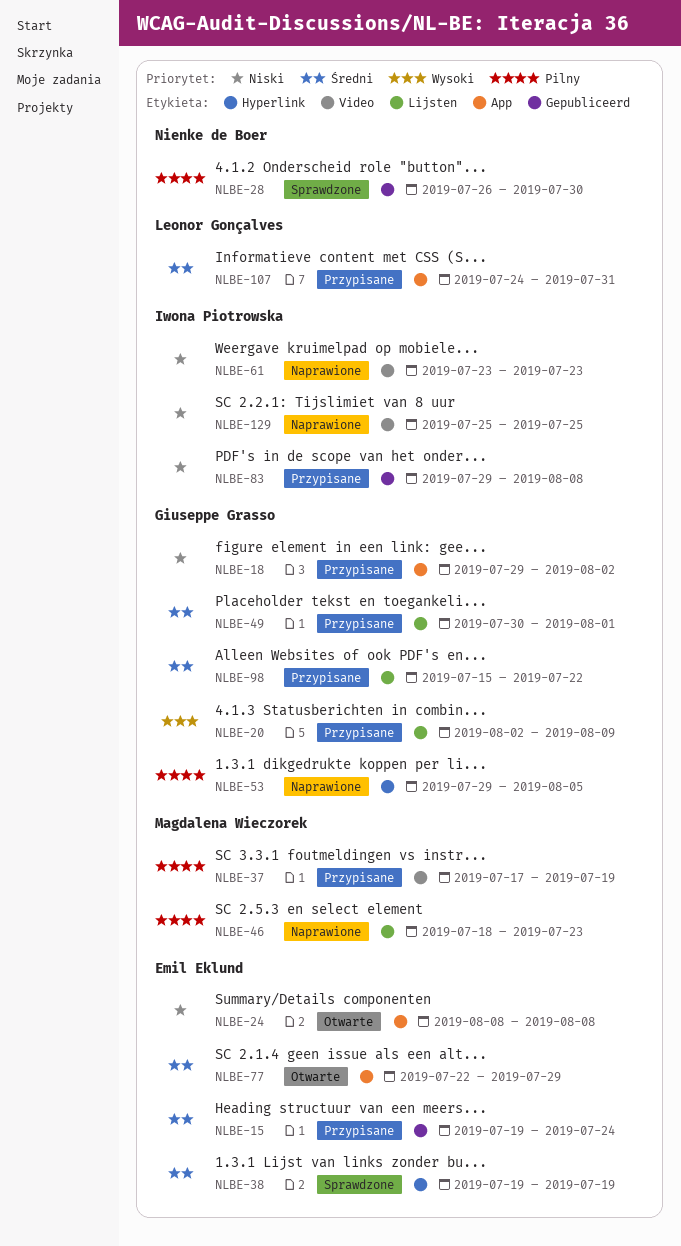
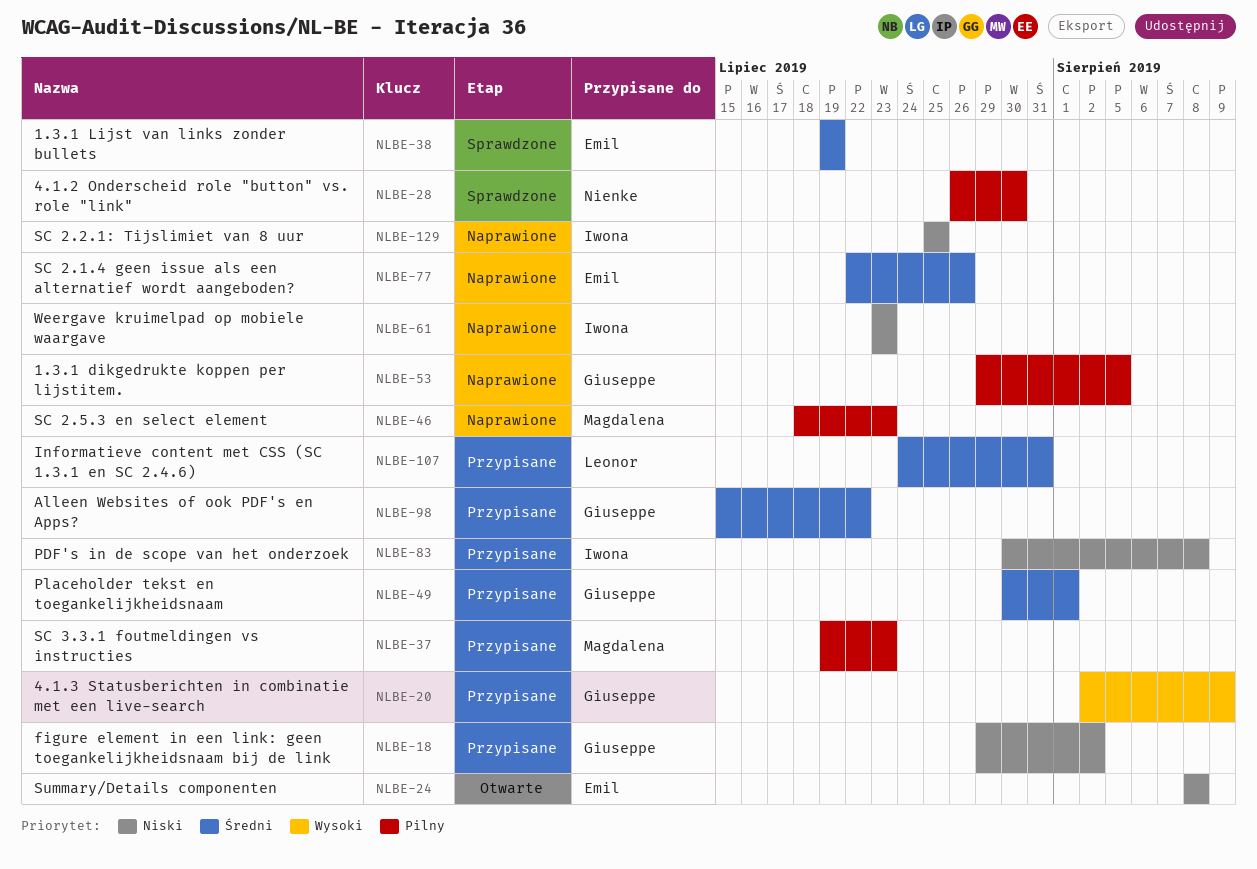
NLBE-15: present -> none
NLBE-37, start: Jul 17 -> Jul 19
NLBE-37, due: Jul 19 -> Jul 23
NLBE-77, status: Otwarte -> Naprawione
NLBE-77, due: Jul 29 -> Jul 26
NLBE-83, start: Jul 29 -> Jul 30

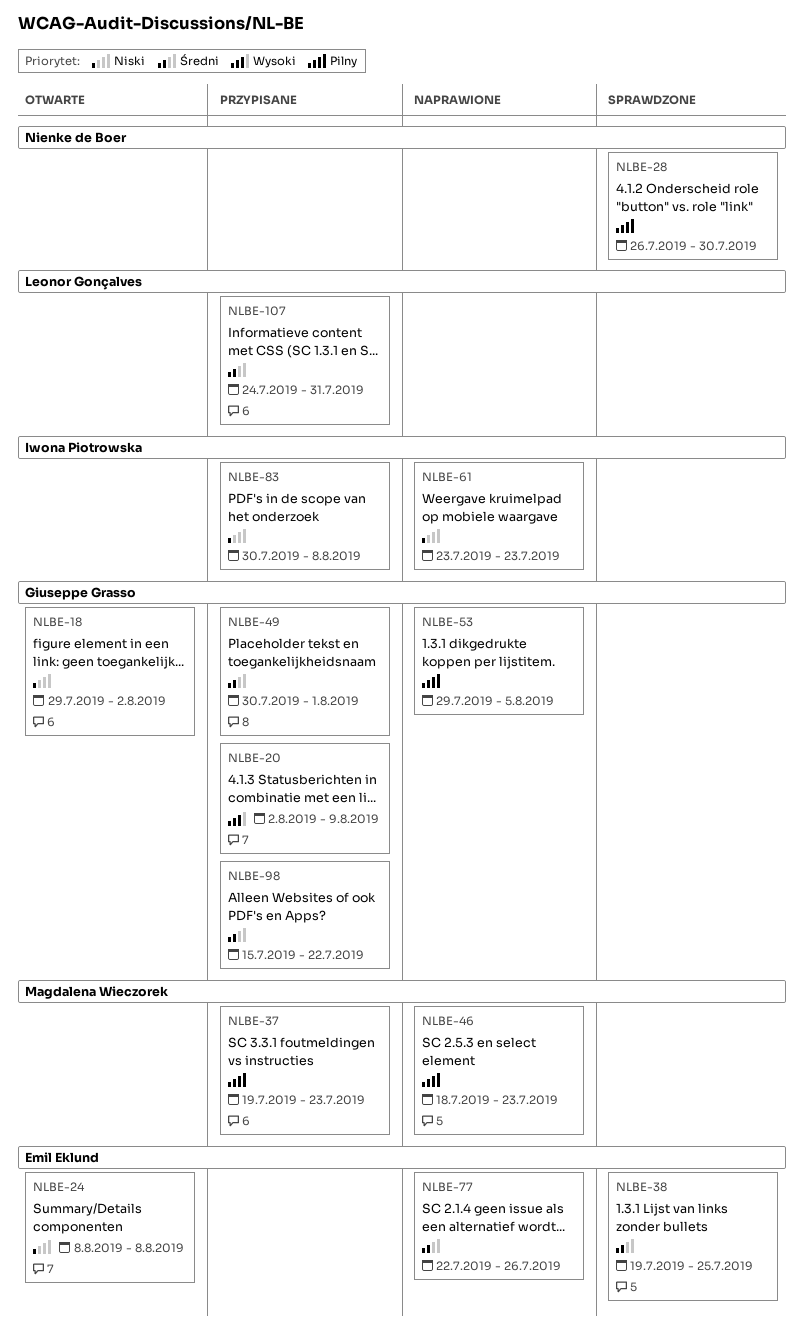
NLBE-18, status: Przypisane -> Otwarte
NLBE-38, due: Jul 19 -> Jul 25
NLBE-129: present -> none

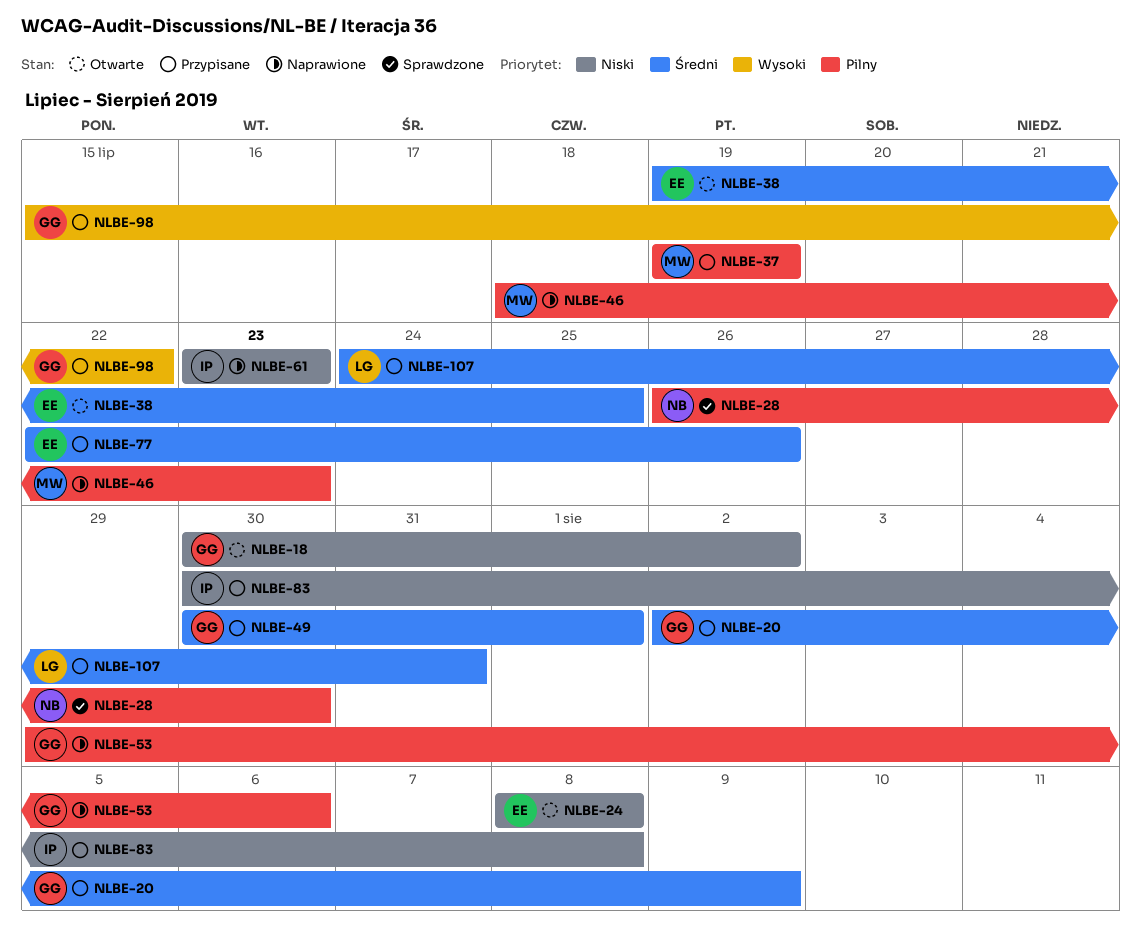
NLBE-18, start: Jul 29 -> Jul 30
NLBE-20, priority: Wysoki -> Średni
NLBE-37, due: Jul 23 -> Jul 19
NLBE-38, status: Sprawdzone -> Otwarte
NLBE-53, due: Aug 5 -> Aug 6
NLBE-77, status: Naprawione -> Przypisane
NLBE-98, priority: Średni -> Wysoki

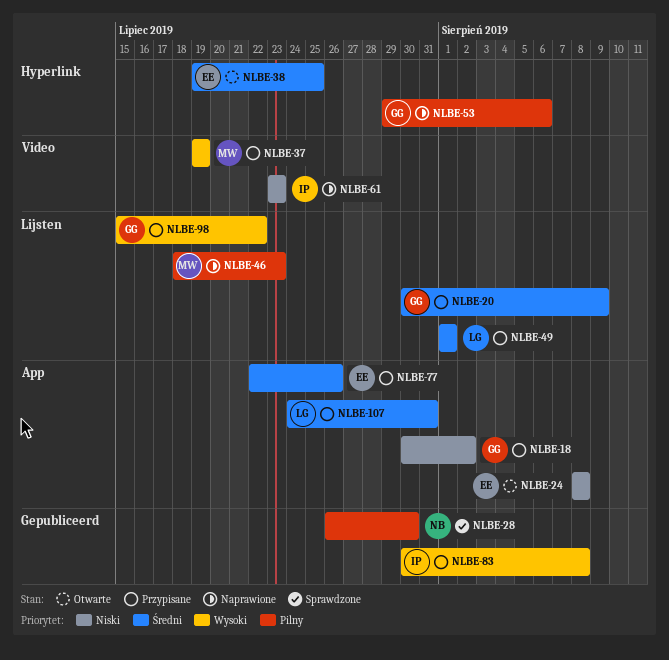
NLBE-18, status: Otwarte -> Przypisane
NLBE-20, start: Aug 2 -> Jul 30
NLBE-37, priority: Pilny -> Wysoki
NLBE-49, owner: GG -> LG
NLBE-49, start: Jul 30 -> Aug 1
NLBE-83, priority: Niski -> Wysoki

